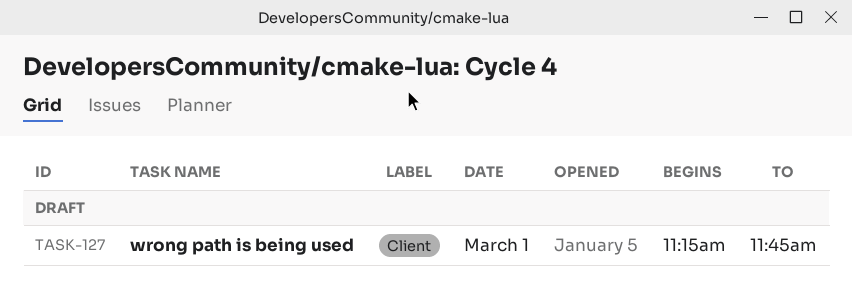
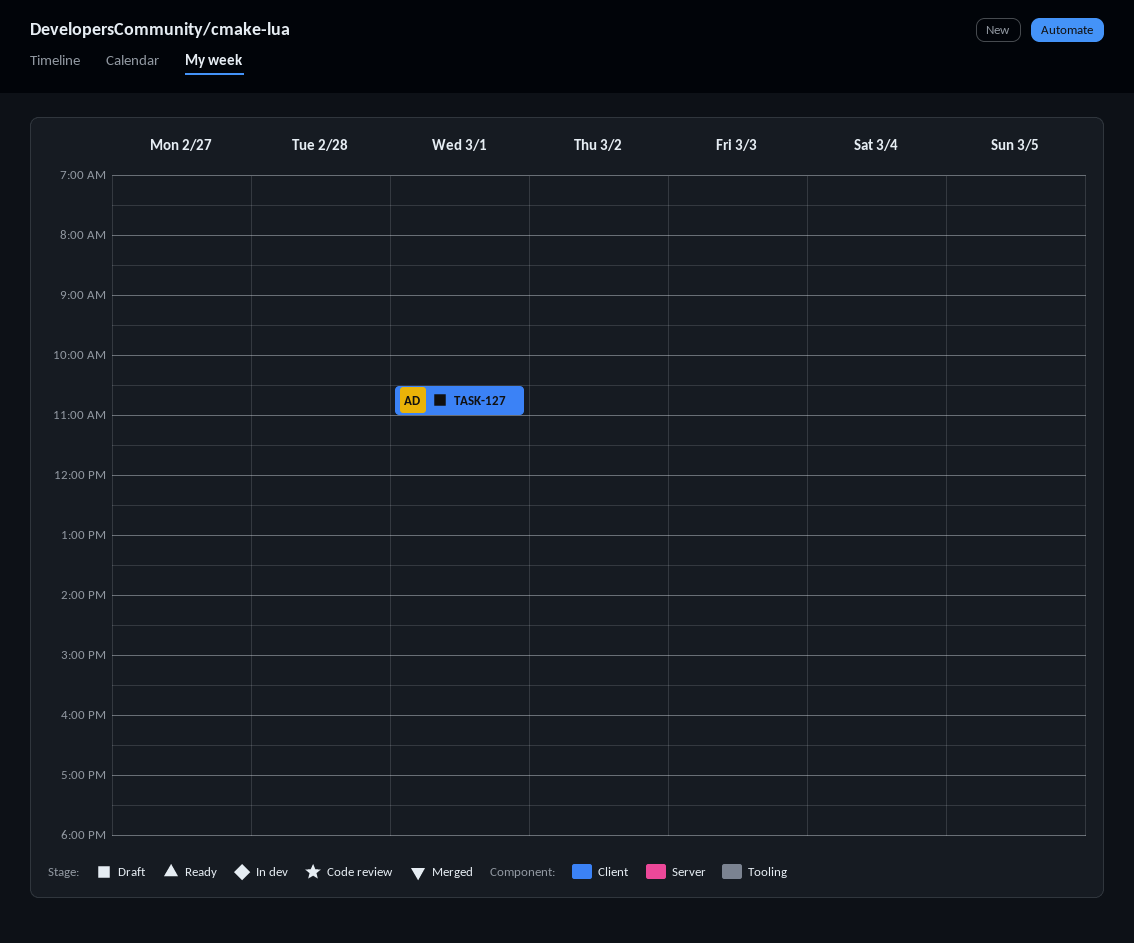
TASK-127, begins: 11:15 -> 10:30
TASK-127, ends: 11:45 -> 11:00

